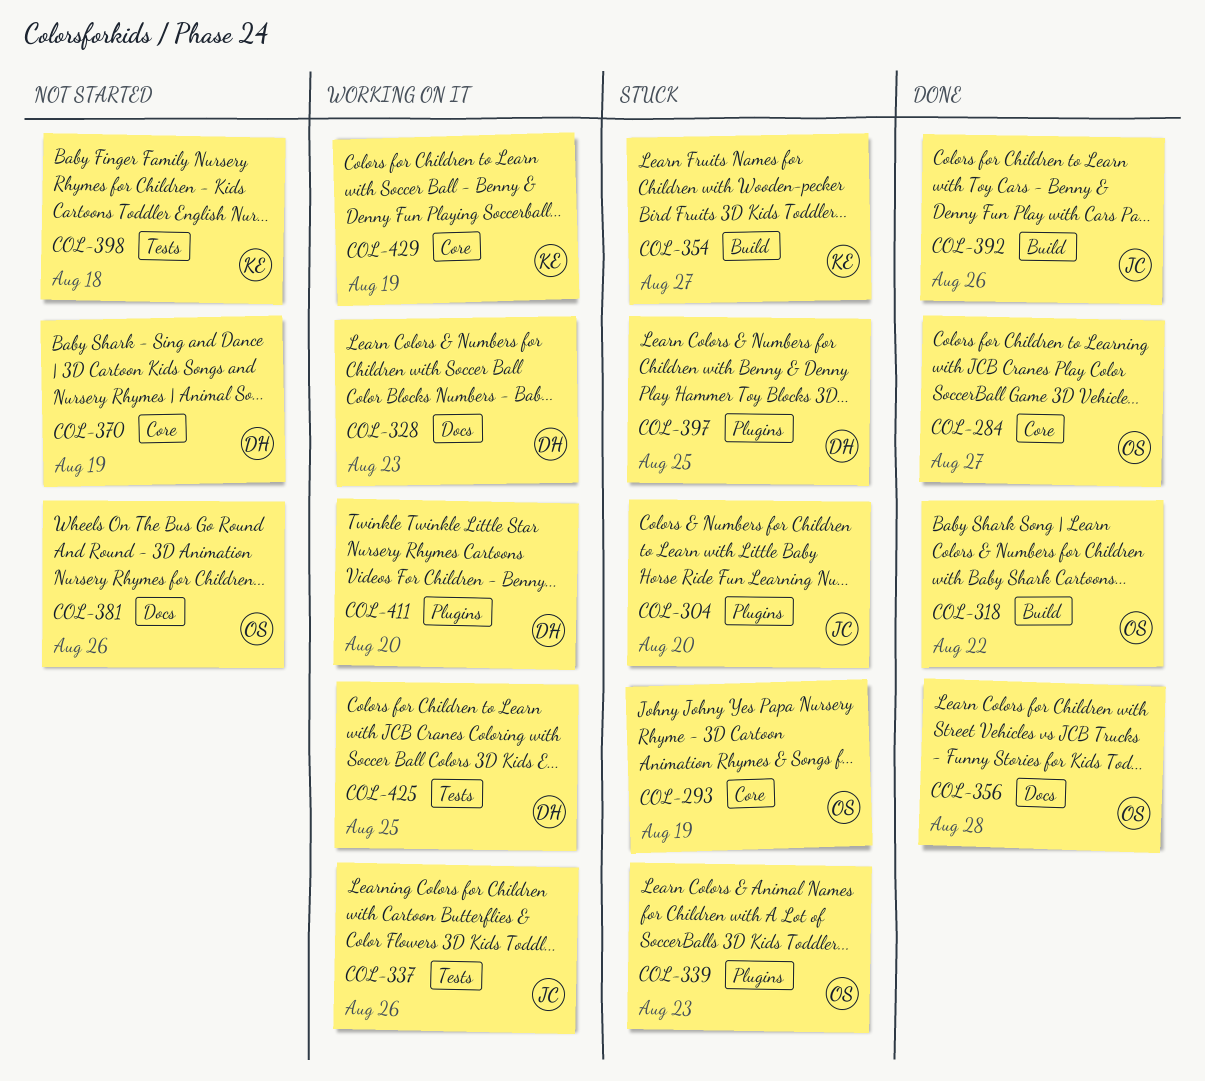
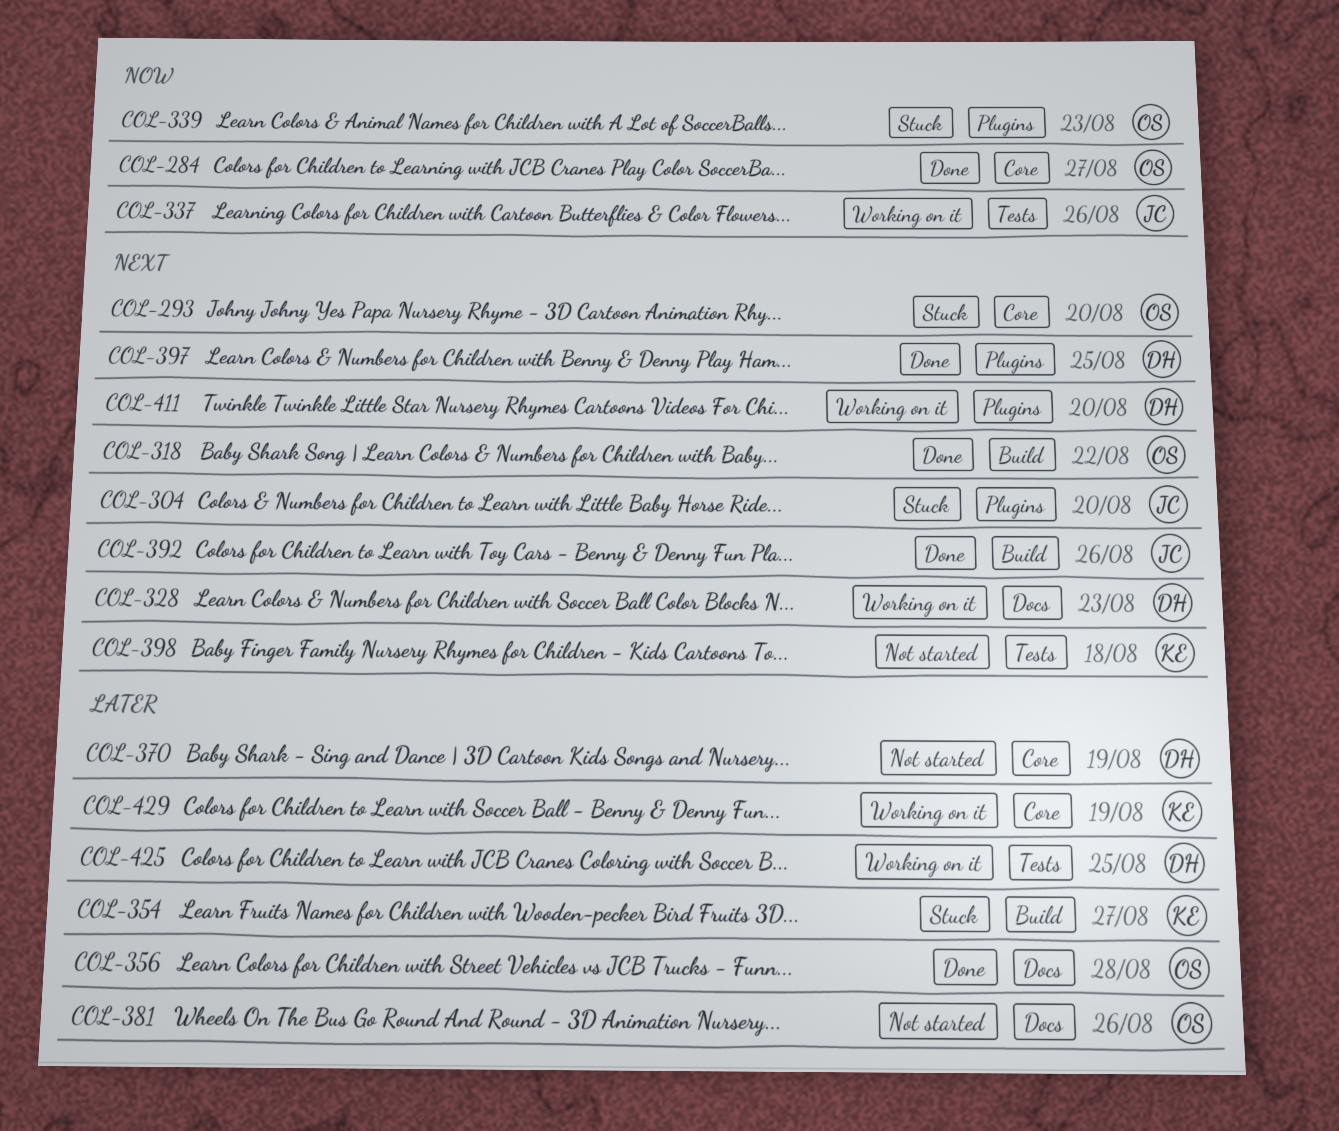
COL-293, due: Aug 19 -> Aug 20
COL-397, status: Stuck -> Done

